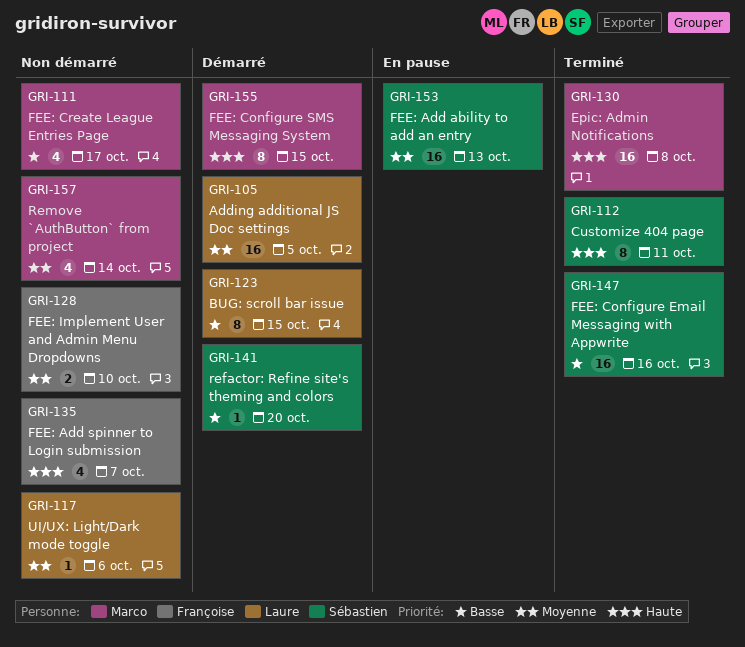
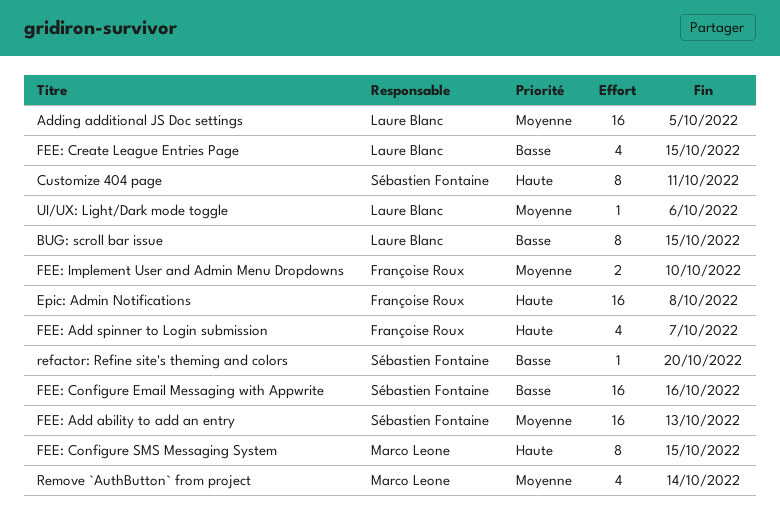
Epic: Admin Notifications, owner: Marco Leone -> Françoise Roux
FEE: Create League Entries Page, owner: Marco Leone -> Laure Blanc
FEE: Create League Entries Page, due: Oct 17 -> Oct 15

